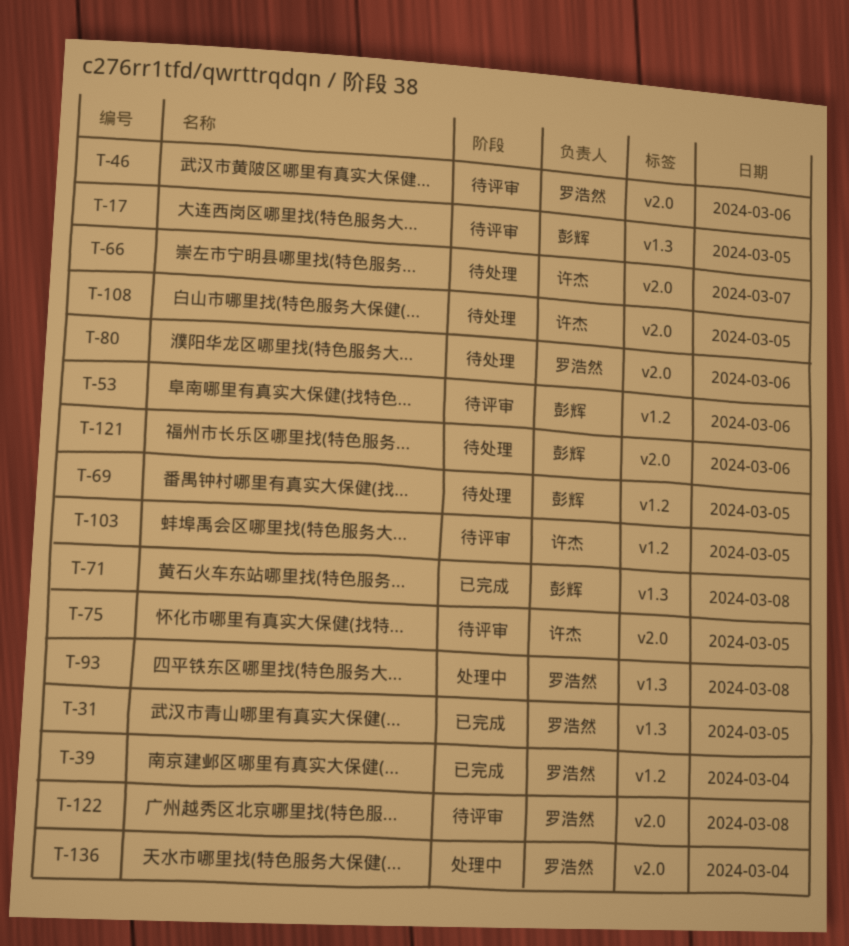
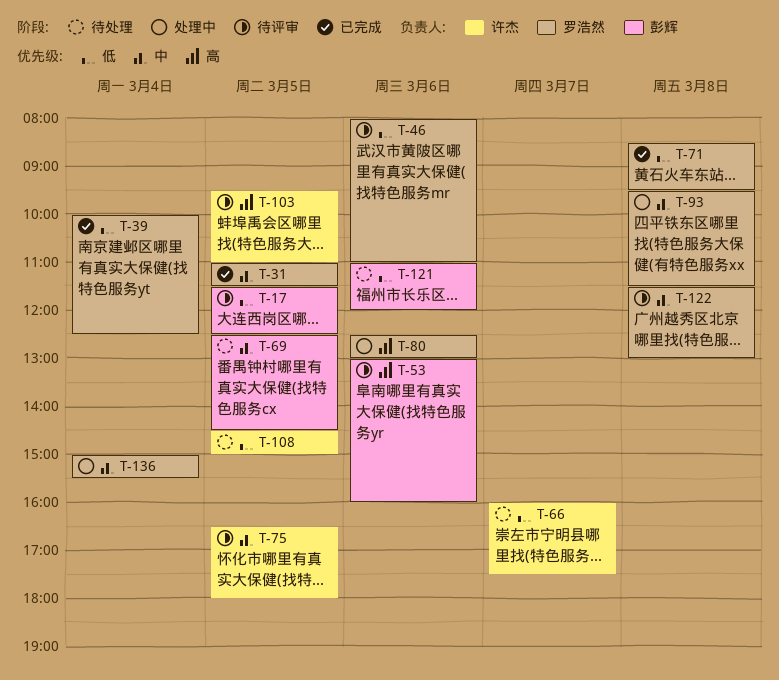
T-71, owner: 彭辉 -> 罗浩然
T-80, status: 待处理 -> 处理中

